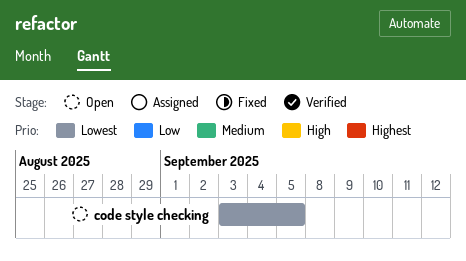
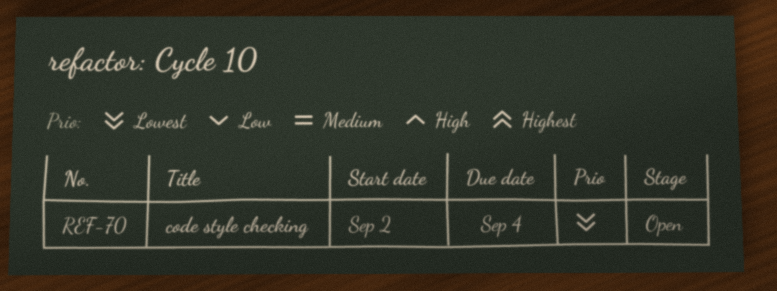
code style checking, start: Sep 3 -> Sep 2
code style checking, due: Sep 5 -> Sep 4

